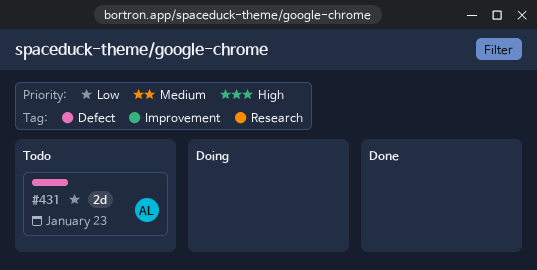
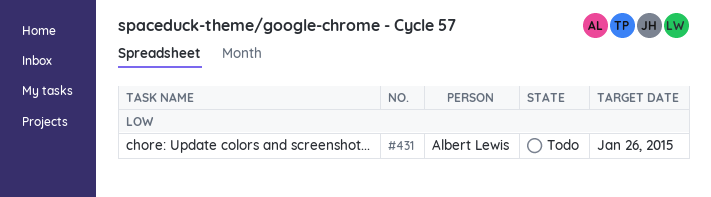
#431, due: Jan 23 -> Jan 26

